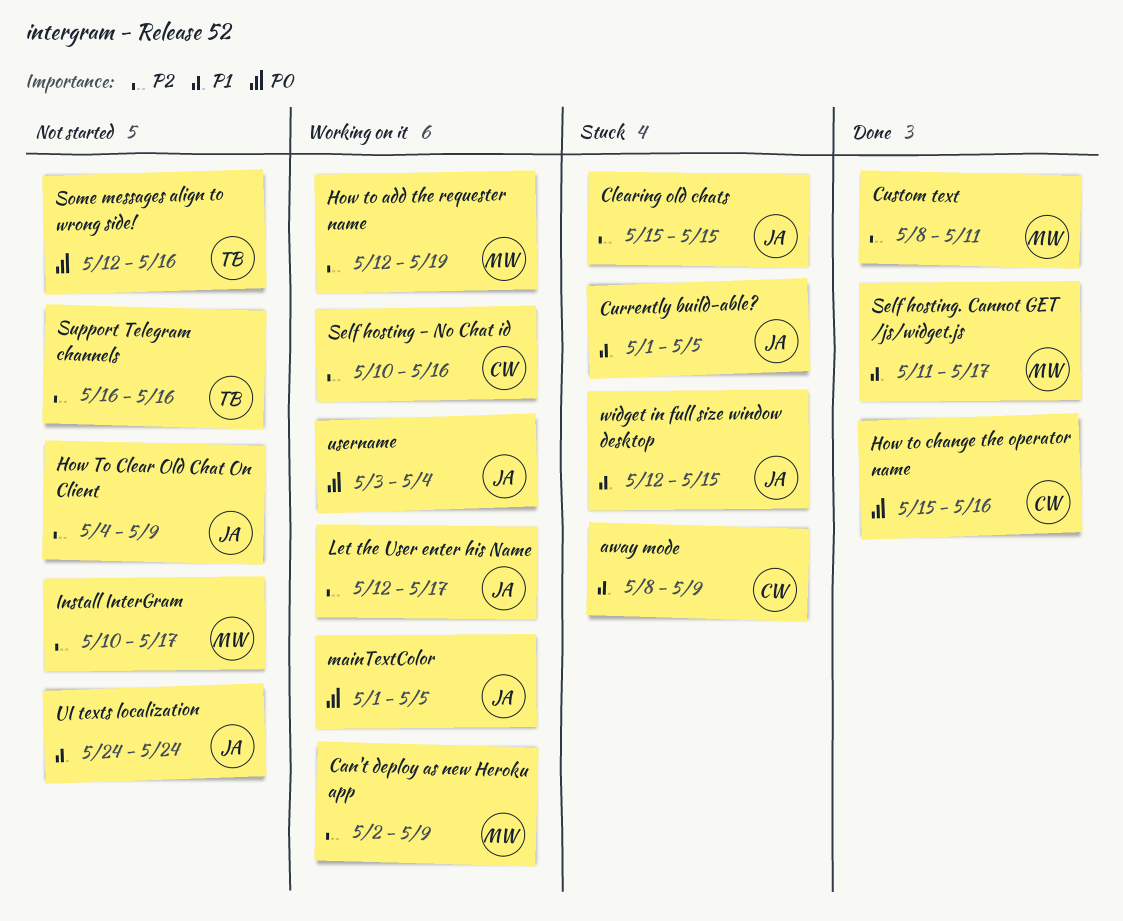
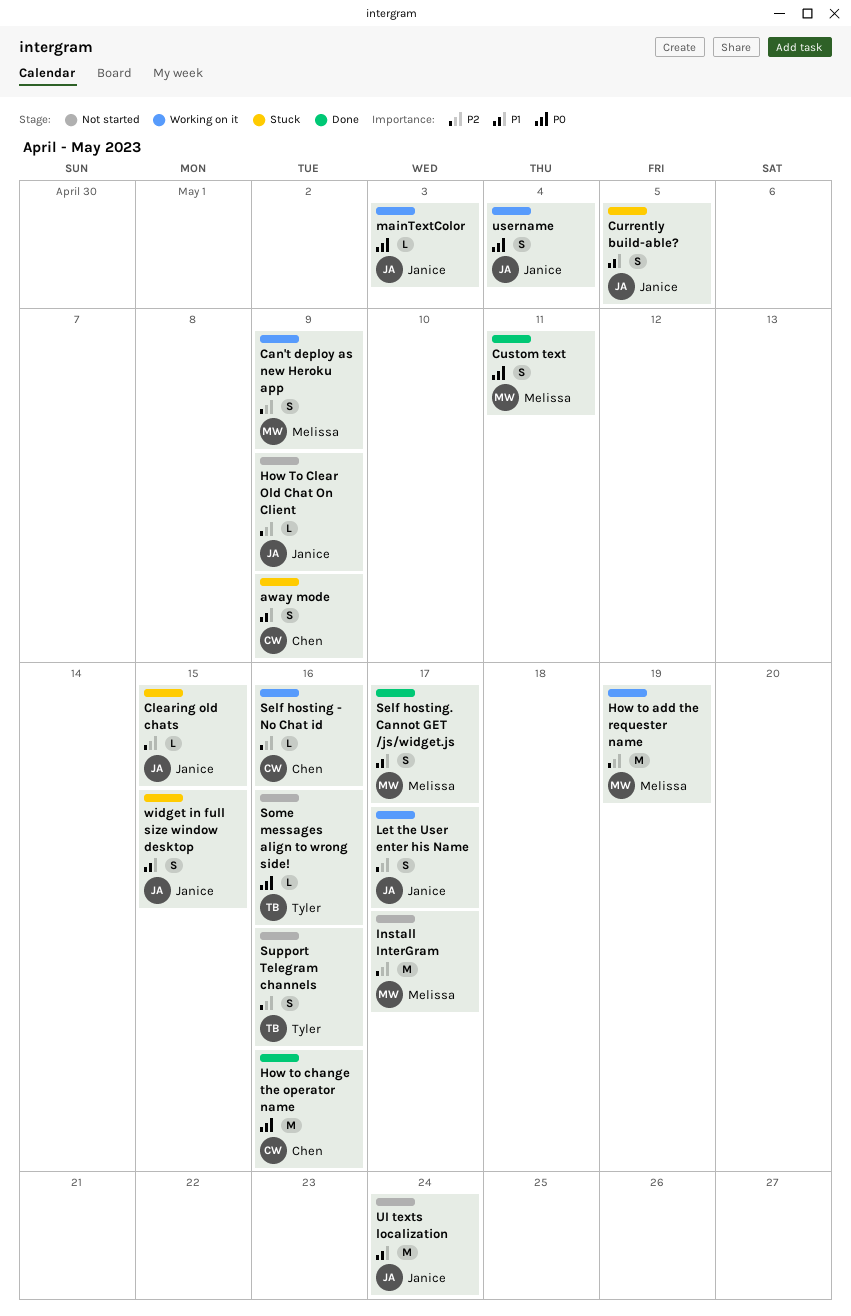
Custom text, priority: P2 -> P0
mainTextColor, due: May 5 -> May 3

